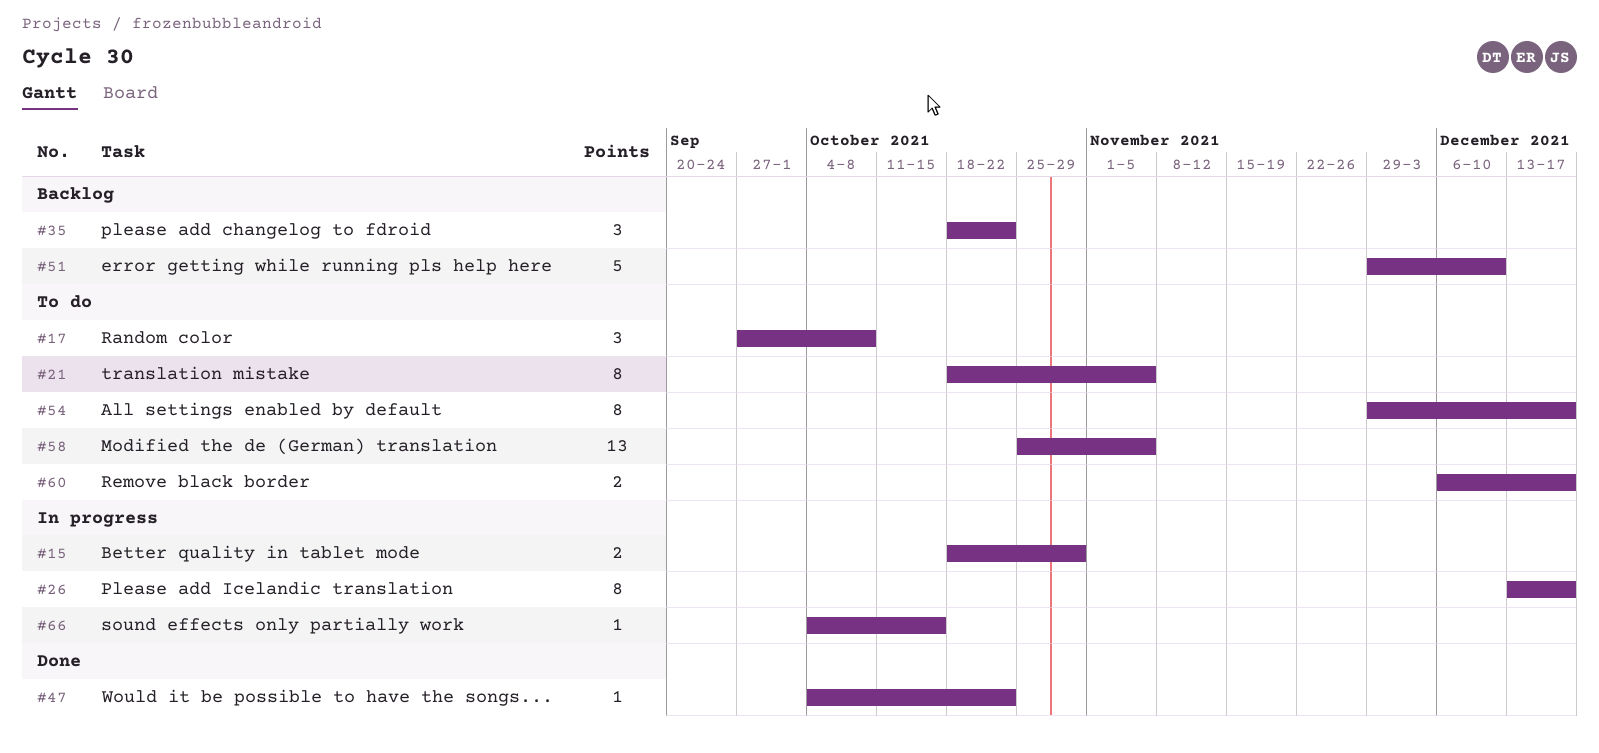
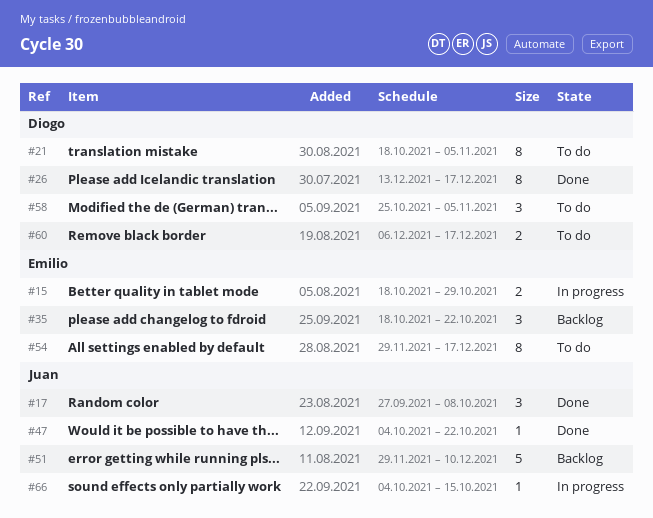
#17, status: To do -> Done
#26, status: In progress -> Done
#58, estimate: 13 -> 3

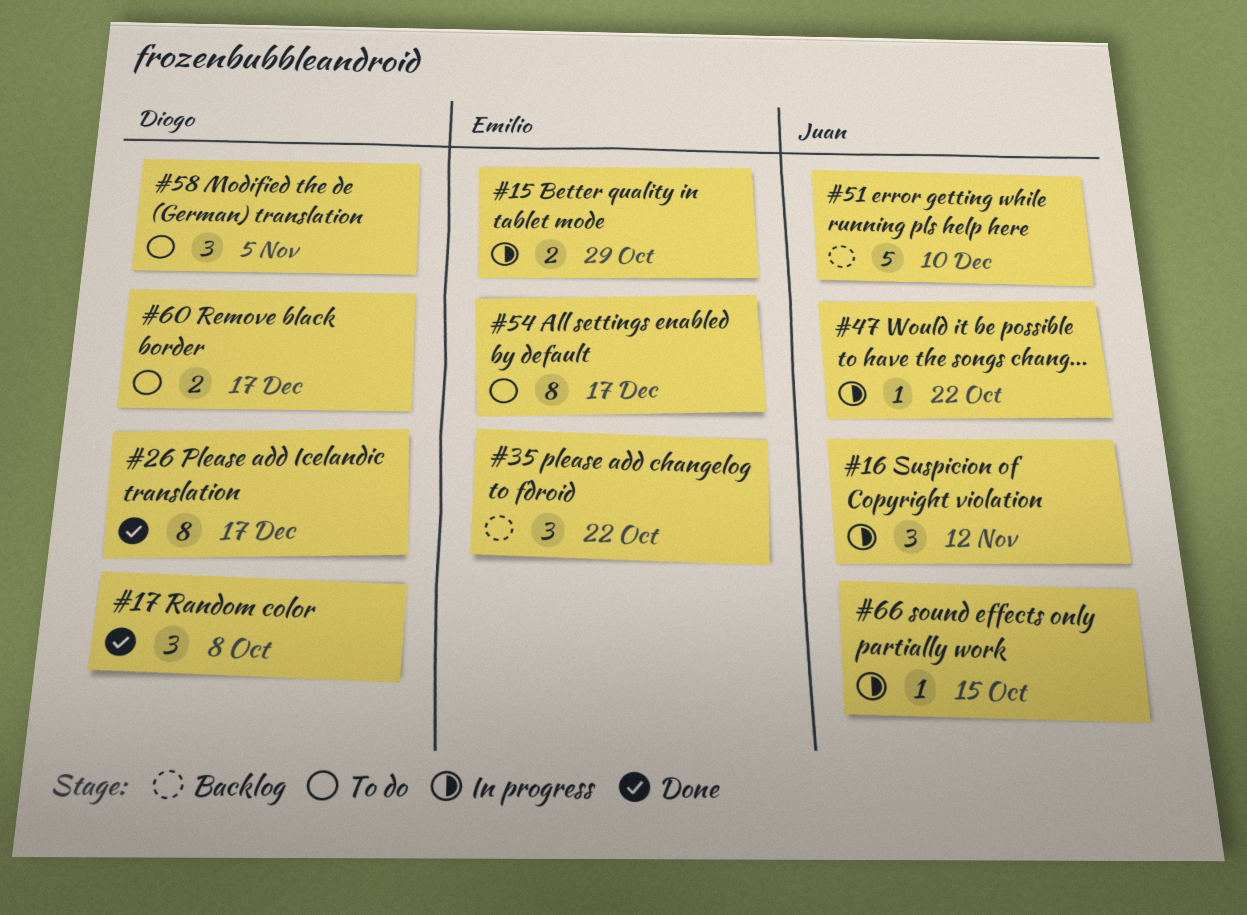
#16: none -> present
#17, owner: Juan -> Diogo
#21: present -> none
#47, status: Done -> In progress

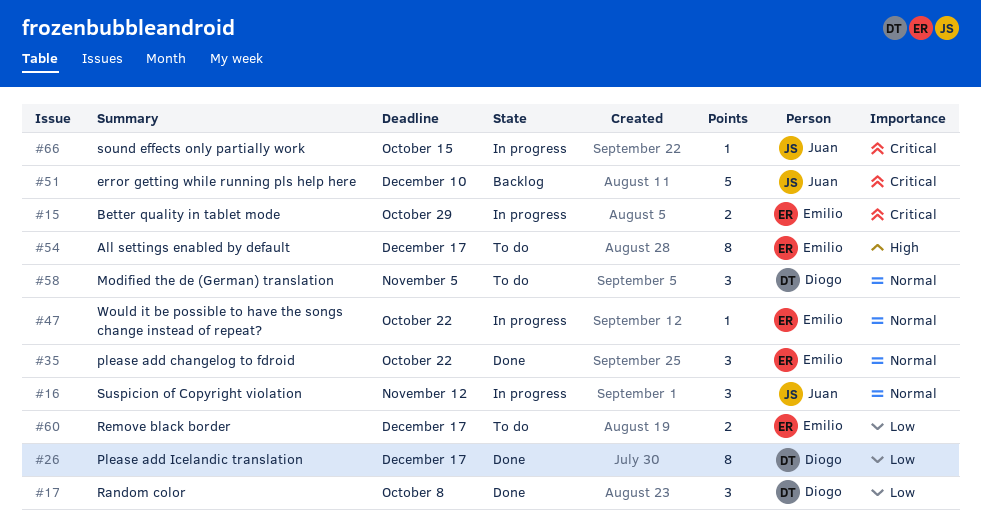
#35, status: Backlog -> Done
#47, owner: Juan -> Emilio
#60, owner: Diogo -> Emilio

